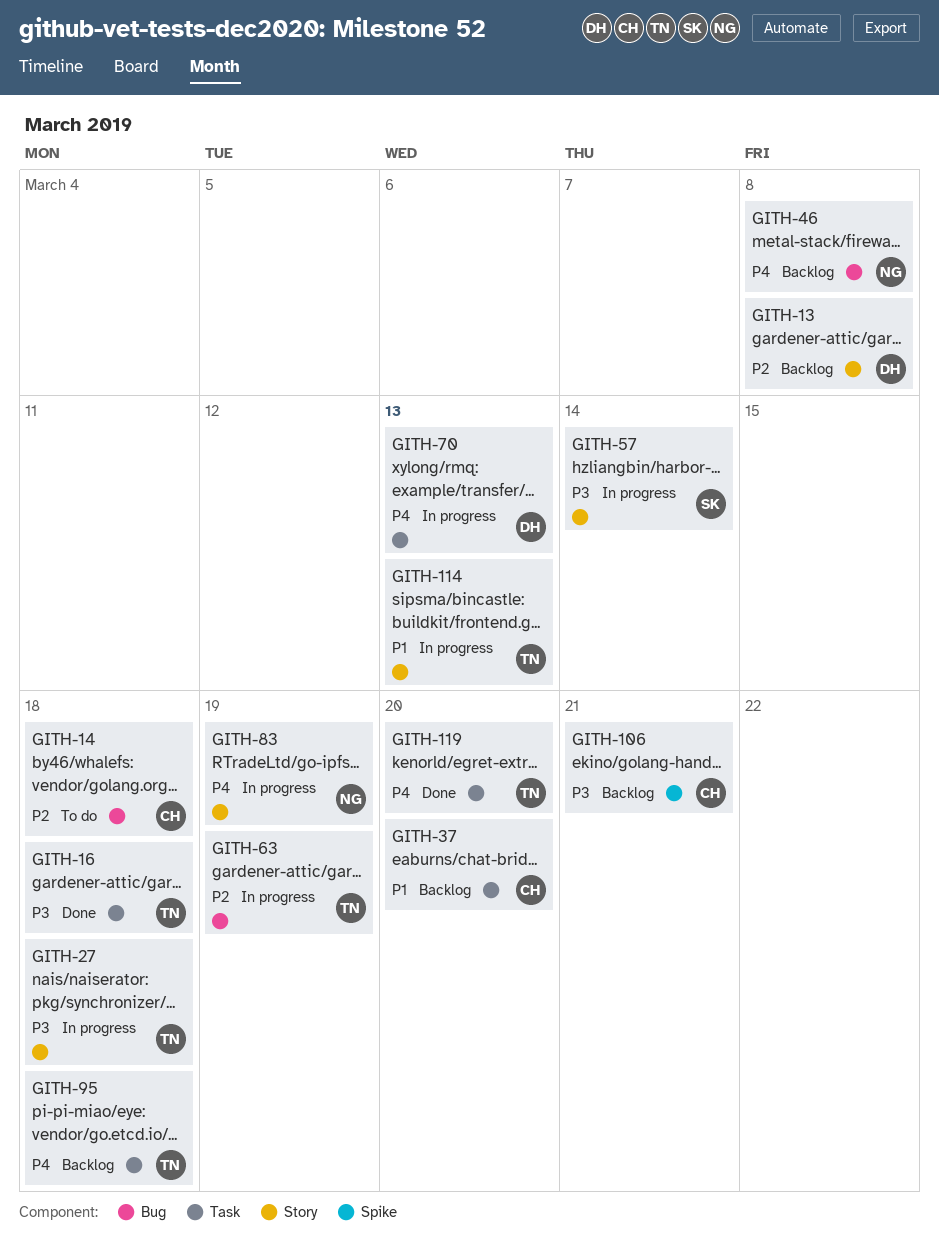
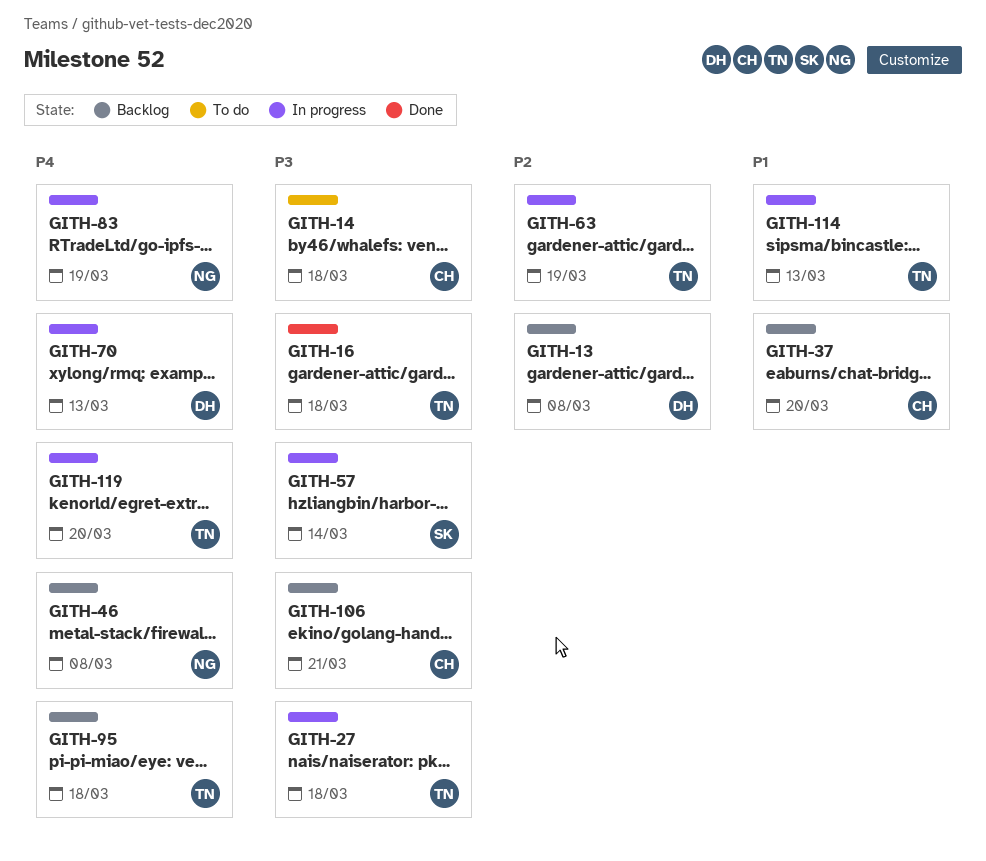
GITH-14, priority: P2 -> P3
GITH-119, status: Done -> In progress

